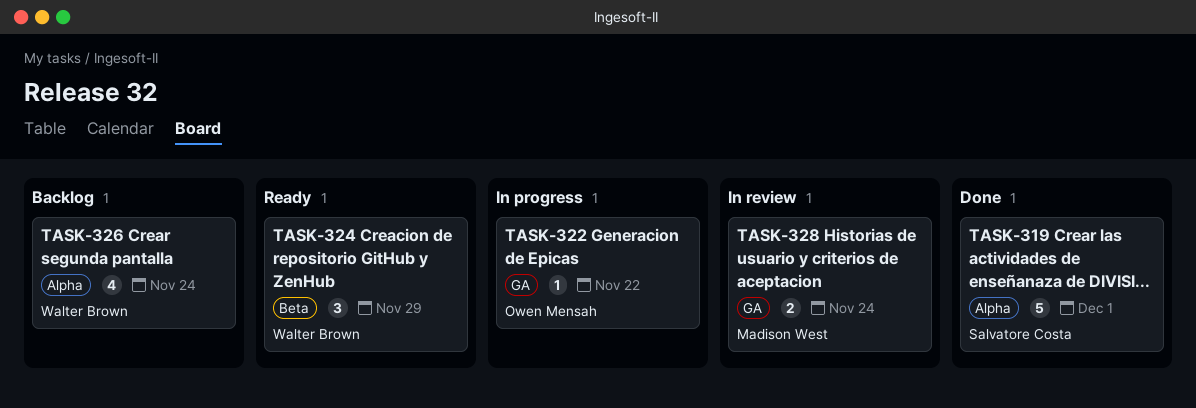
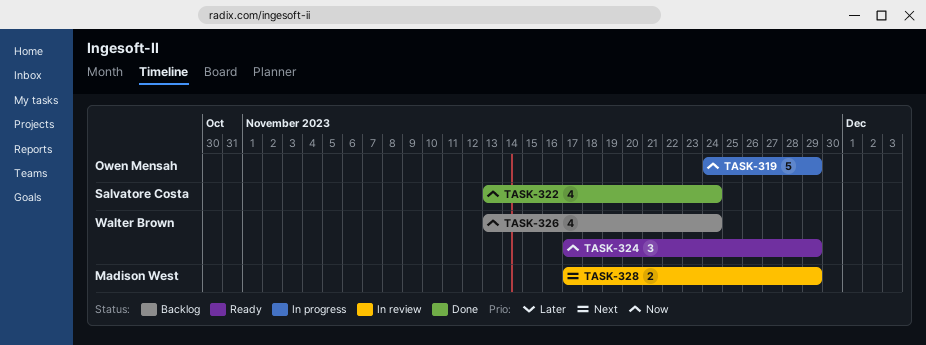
TASK-319, status: Done -> In progress
TASK-319, owner: Salvatore Costa -> Owen Mensah
TASK-319, due: Dec 1 -> Nov 29
TASK-322, status: In progress -> Done
TASK-322, owner: Owen Mensah -> Salvatore Costa
TASK-322, estimate: 1 -> 4
TASK-322, due: Nov 22 -> Nov 24
TASK-328, due: Nov 24 -> Nov 29

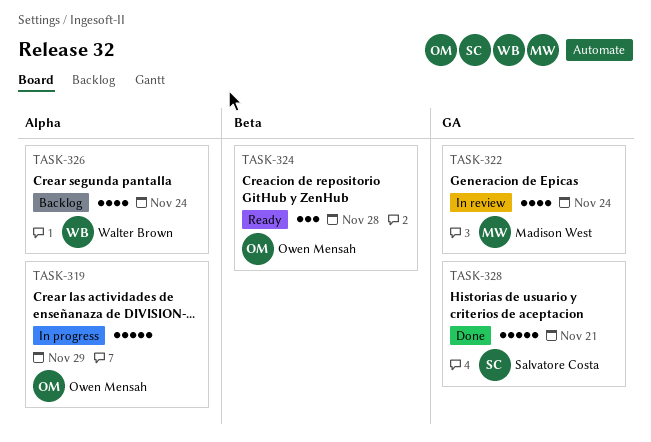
TASK-322, status: Done -> In review
TASK-322, owner: Salvatore Costa -> Madison West
TASK-324, owner: Walter Brown -> Owen Mensah
TASK-324, due: Nov 29 -> Nov 28
TASK-328, status: In review -> Done
TASK-328, owner: Madison West -> Salvatore Costa
TASK-328, estimate: 2 -> 5
TASK-328, due: Nov 29 -> Nov 21

